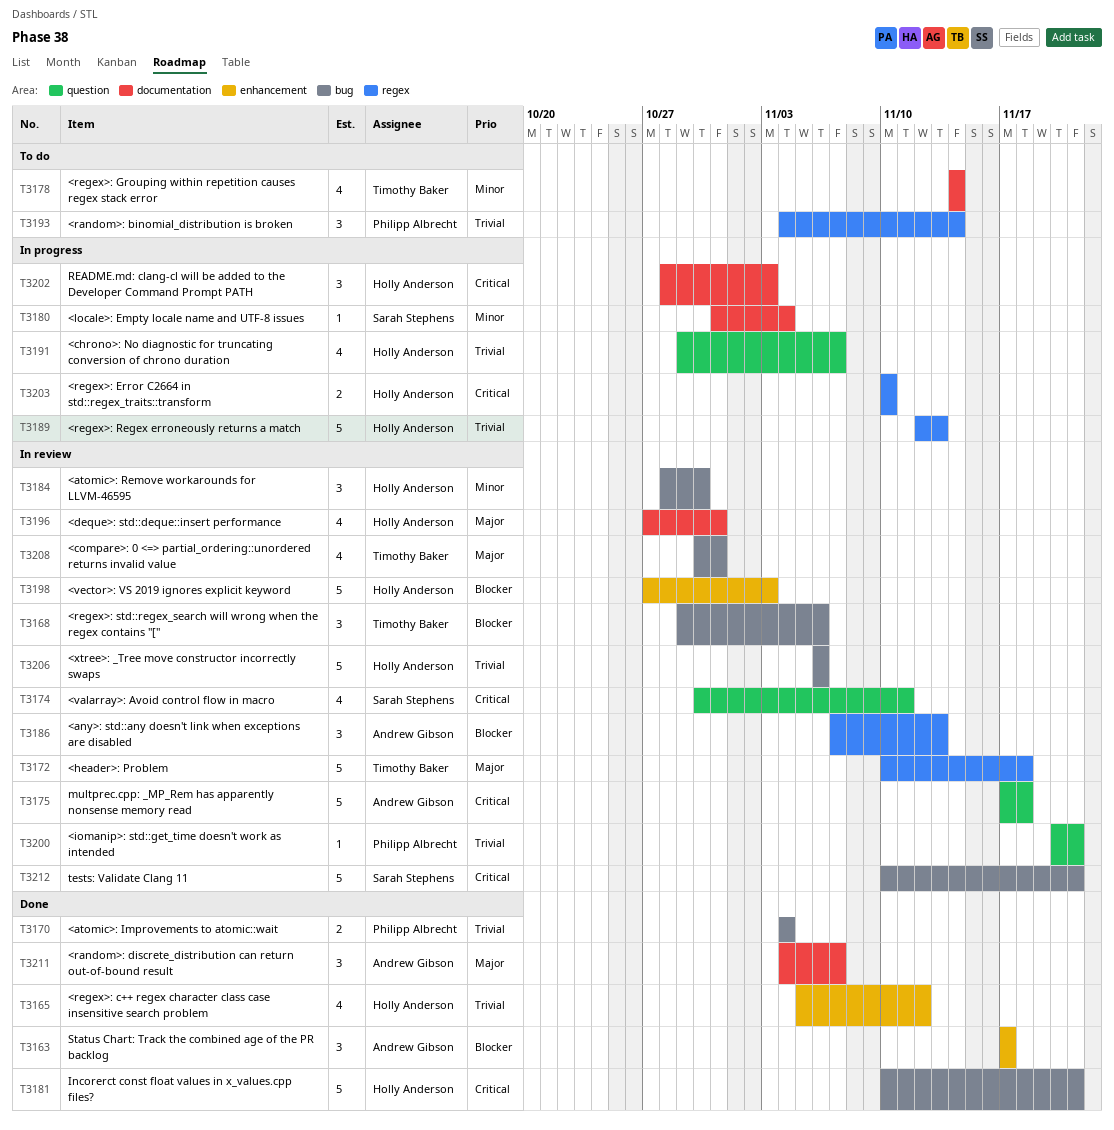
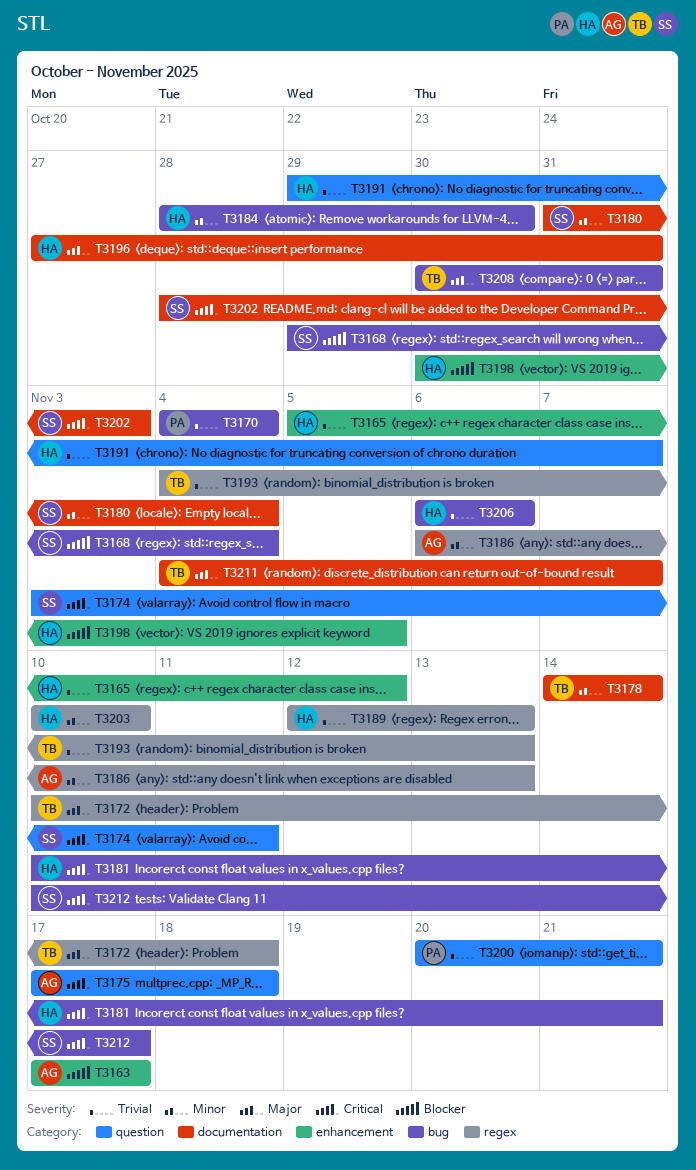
T3168, owner: Timothy Baker -> Sarah Stephens
T3168, due: Nov 6 -> Nov 4
T3174, start: Oct 30 -> Nov 3
T3186, priority: Blocker -> Minor
T3186, start: Nov 7 -> Nov 6
T3193, owner: Philipp Albrecht -> Timothy Baker
T3193, due: Nov 14 -> Nov 13
T3198, start: Oct 27 -> Oct 30
T3198, due: Nov 3 -> Nov 5
T3202, owner: Holly Anderson -> Sarah Stephens
T3203, priority: Critical -> Minor
T3211, owner: Andrew Gibson -> Timothy Baker
T3212, due: Nov 21 -> Nov 17

